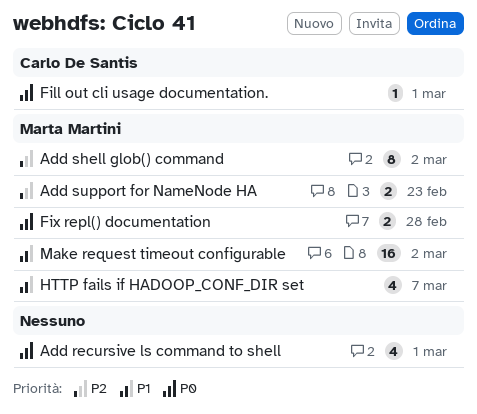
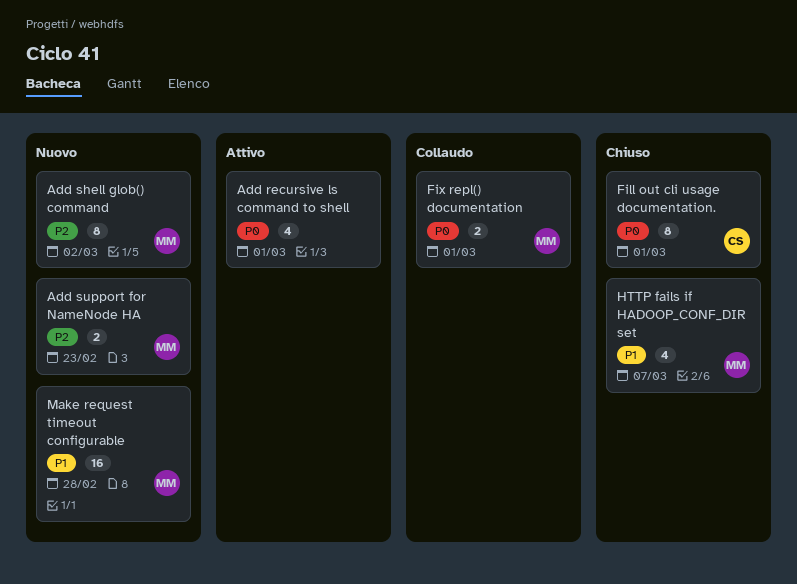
Fill out cli usage documentation., estimate: 1 -> 8
Fix repl() documentation, due: Feb 28 -> Mar 1
Make request timeout configurable, due: Mar 2 -> Feb 28

